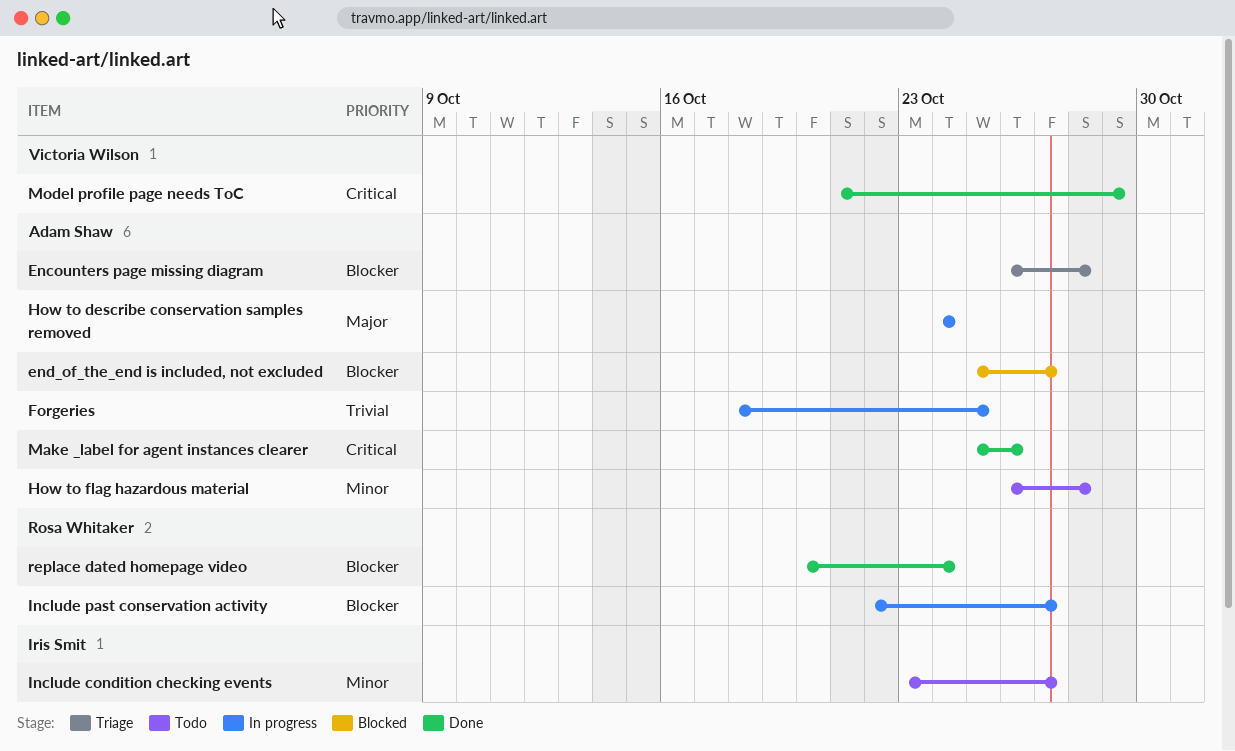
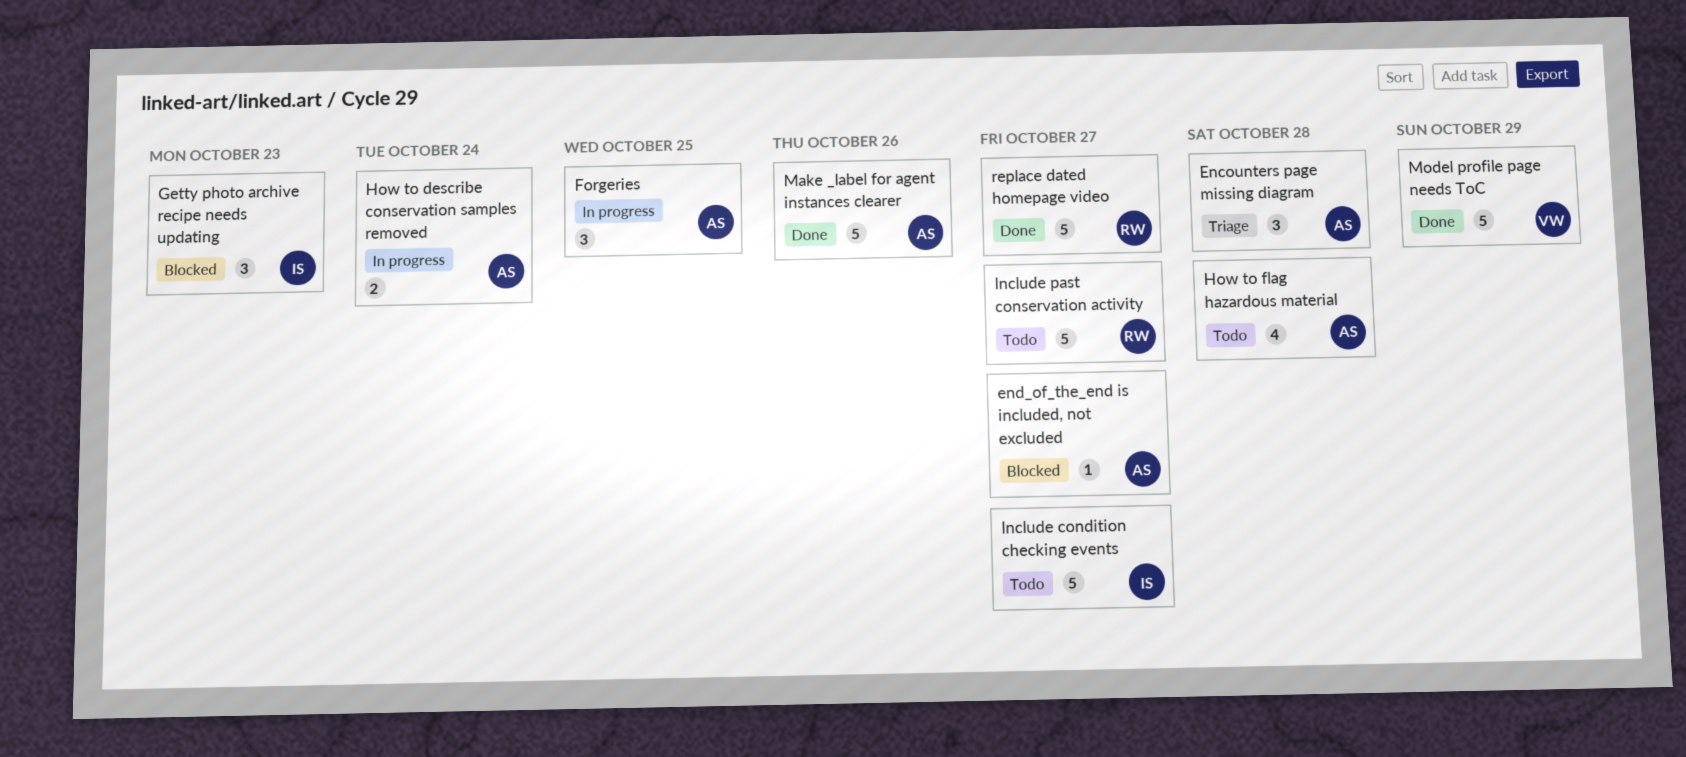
Getty photo archive recipe needs updating: none -> present
Include past conservation activity, status: In progress -> Todo
replace dated homepage video, due: Oct 24 -> Oct 27

